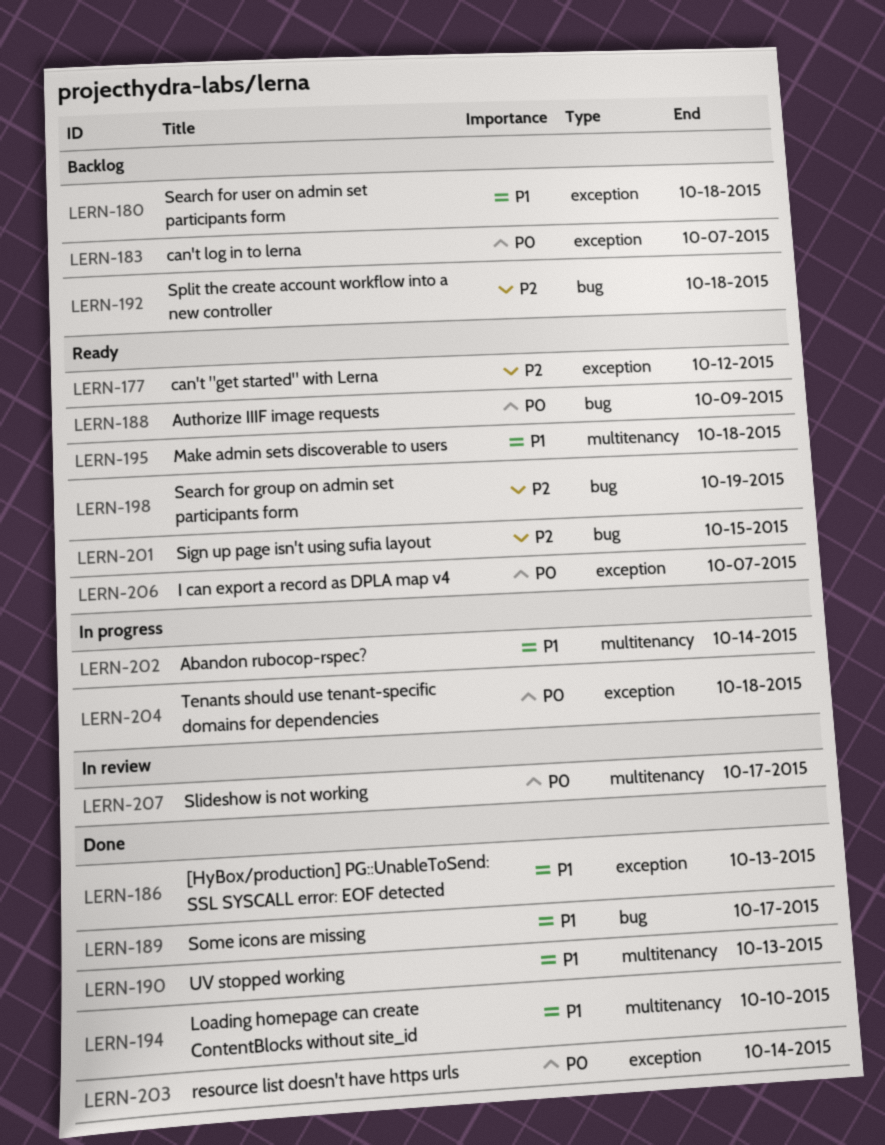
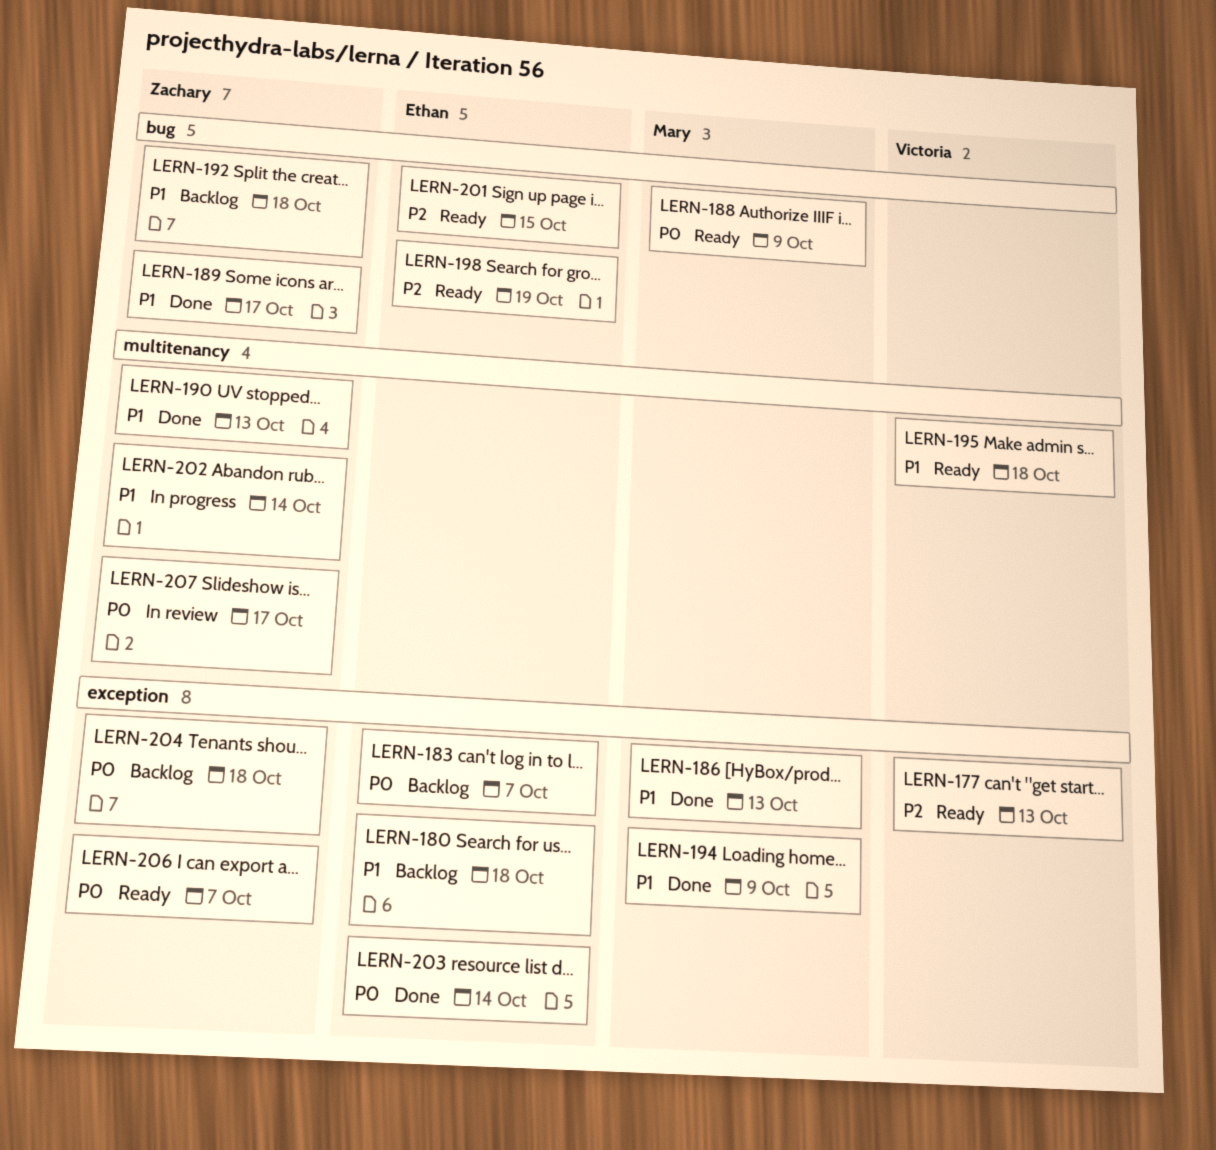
LERN-177, due: Oct 12 -> Oct 13
LERN-192, priority: P2 -> P1
LERN-194, label: multitenancy -> exception
LERN-194, due: Oct 10 -> Oct 9
LERN-204, status: In progress -> Backlog

